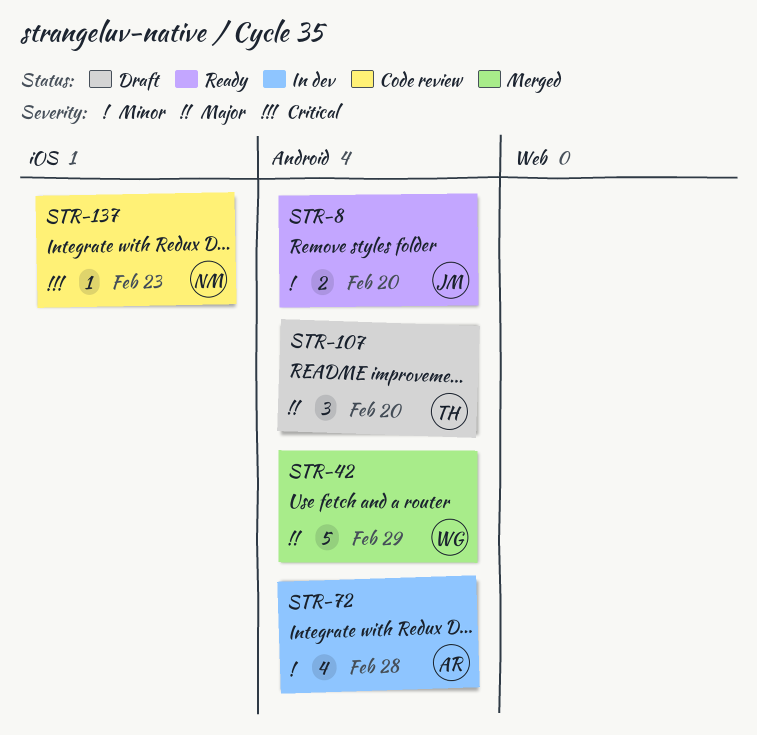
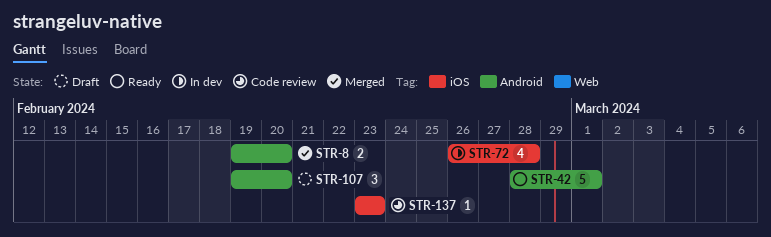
STR-8, status: Ready -> Merged
STR-42, status: Merged -> Ready
STR-42, due: Feb 29 -> Mar 1
STR-72, label: Android -> iOS

